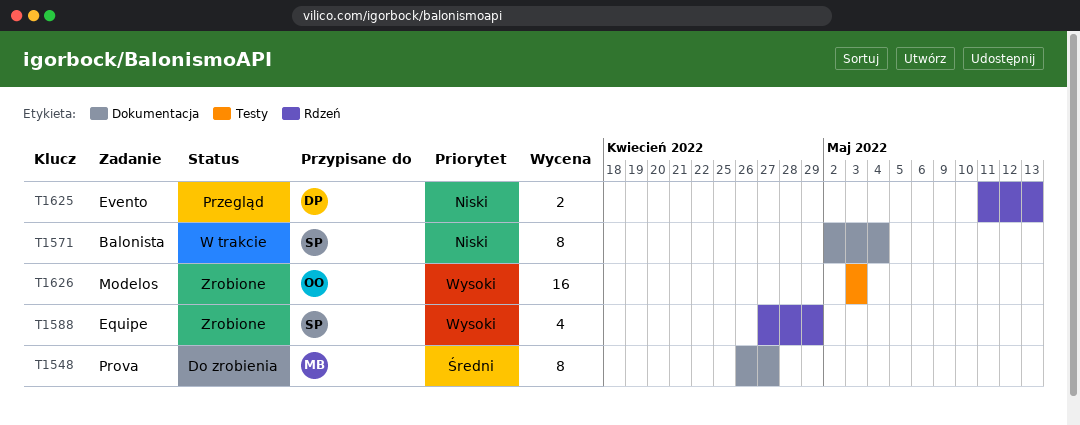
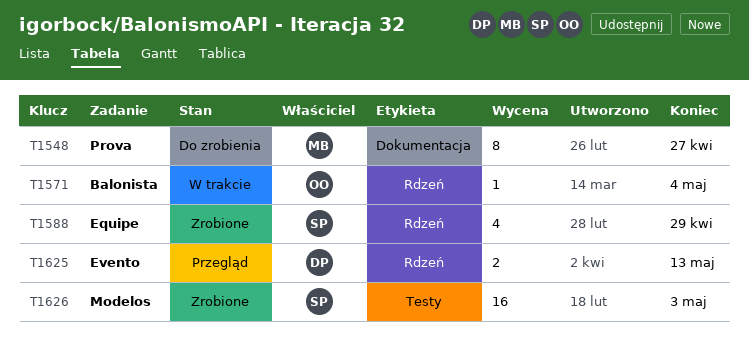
T1571, owner: SP -> OO
T1571, label: Dokumentacja -> Rdzeń
T1571, estimate: 8 -> 1
T1626, owner: OO -> SP

